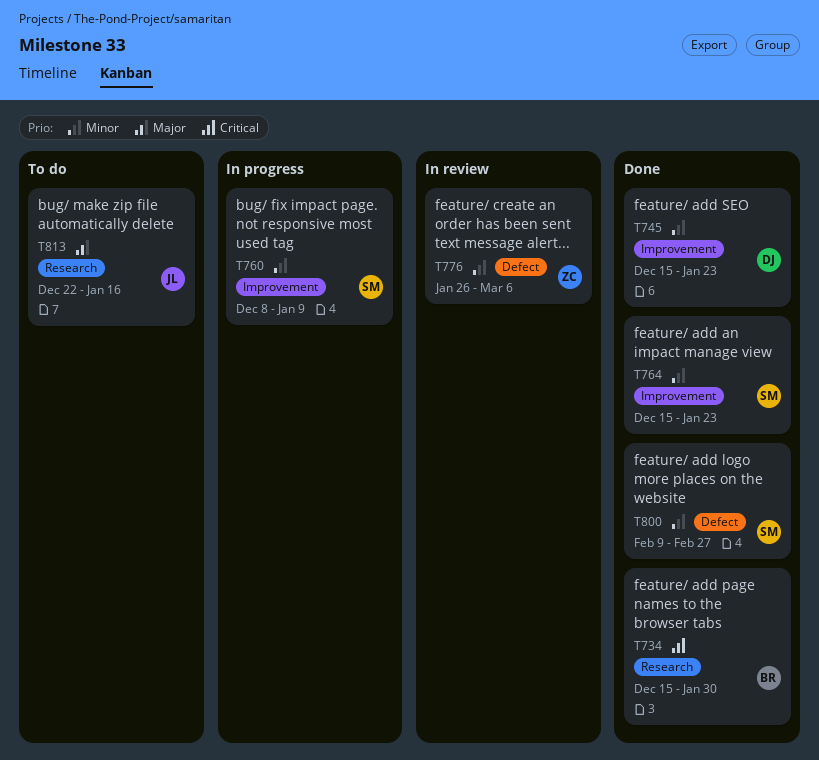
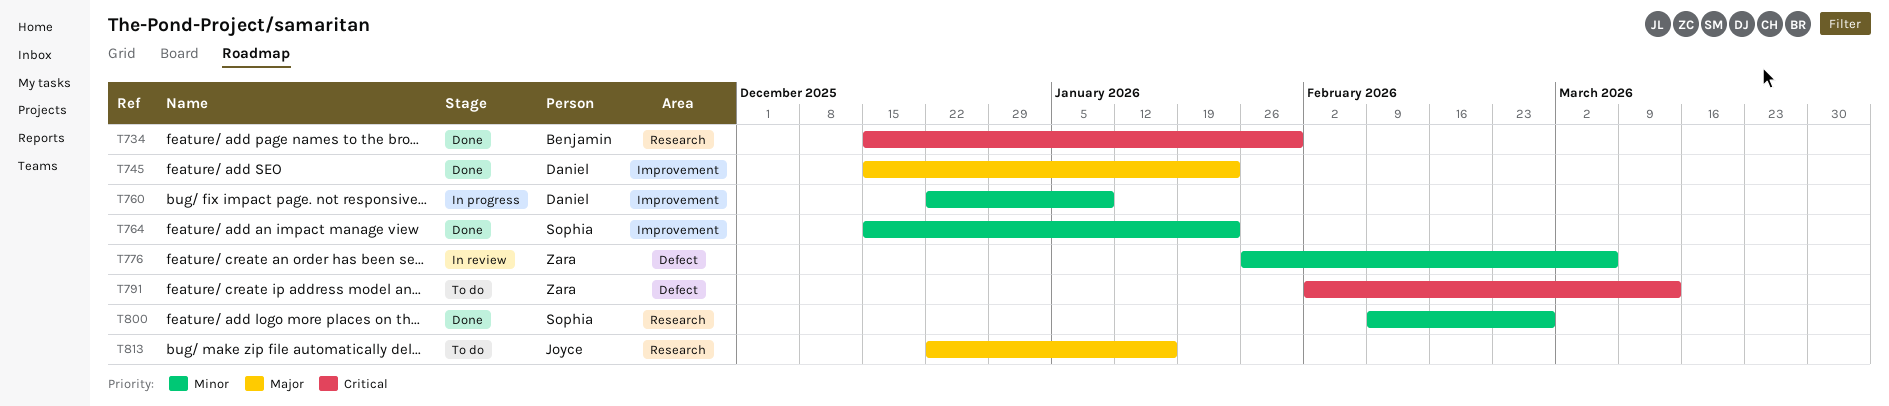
T745, priority: Minor -> Major
T760, owner: Sophia -> Daniel
T760, start: Dec 8 -> Dec 22
T791: none -> present
T800, label: Defect -> Research

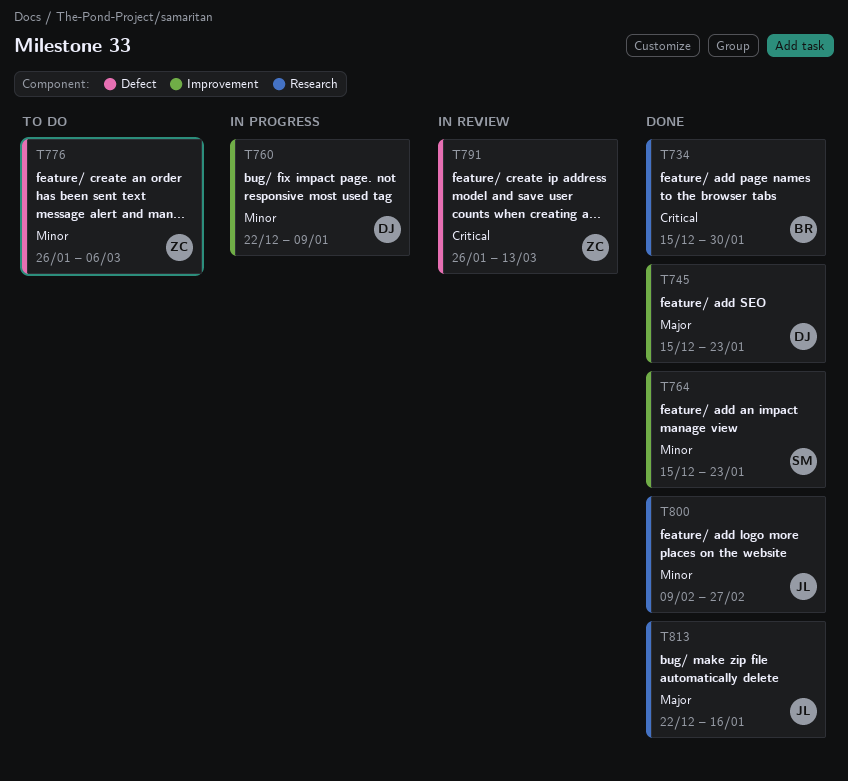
T776, status: In review -> To do
T791, status: To do -> In review
T791, start: Feb 2 -> Jan 26
T800, owner: Sophia -> Joyce
T813, status: To do -> Done

